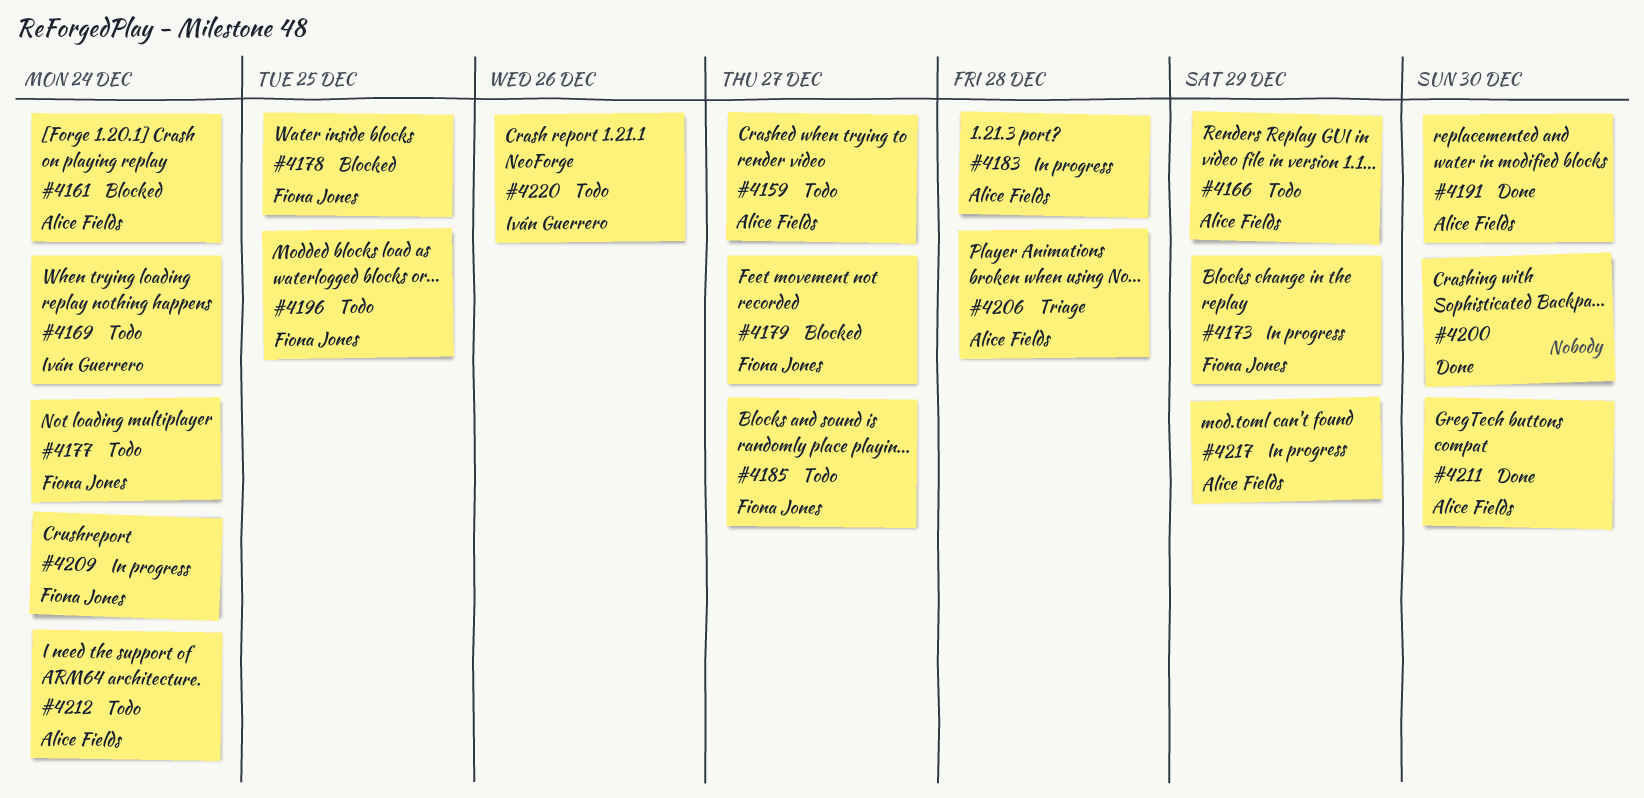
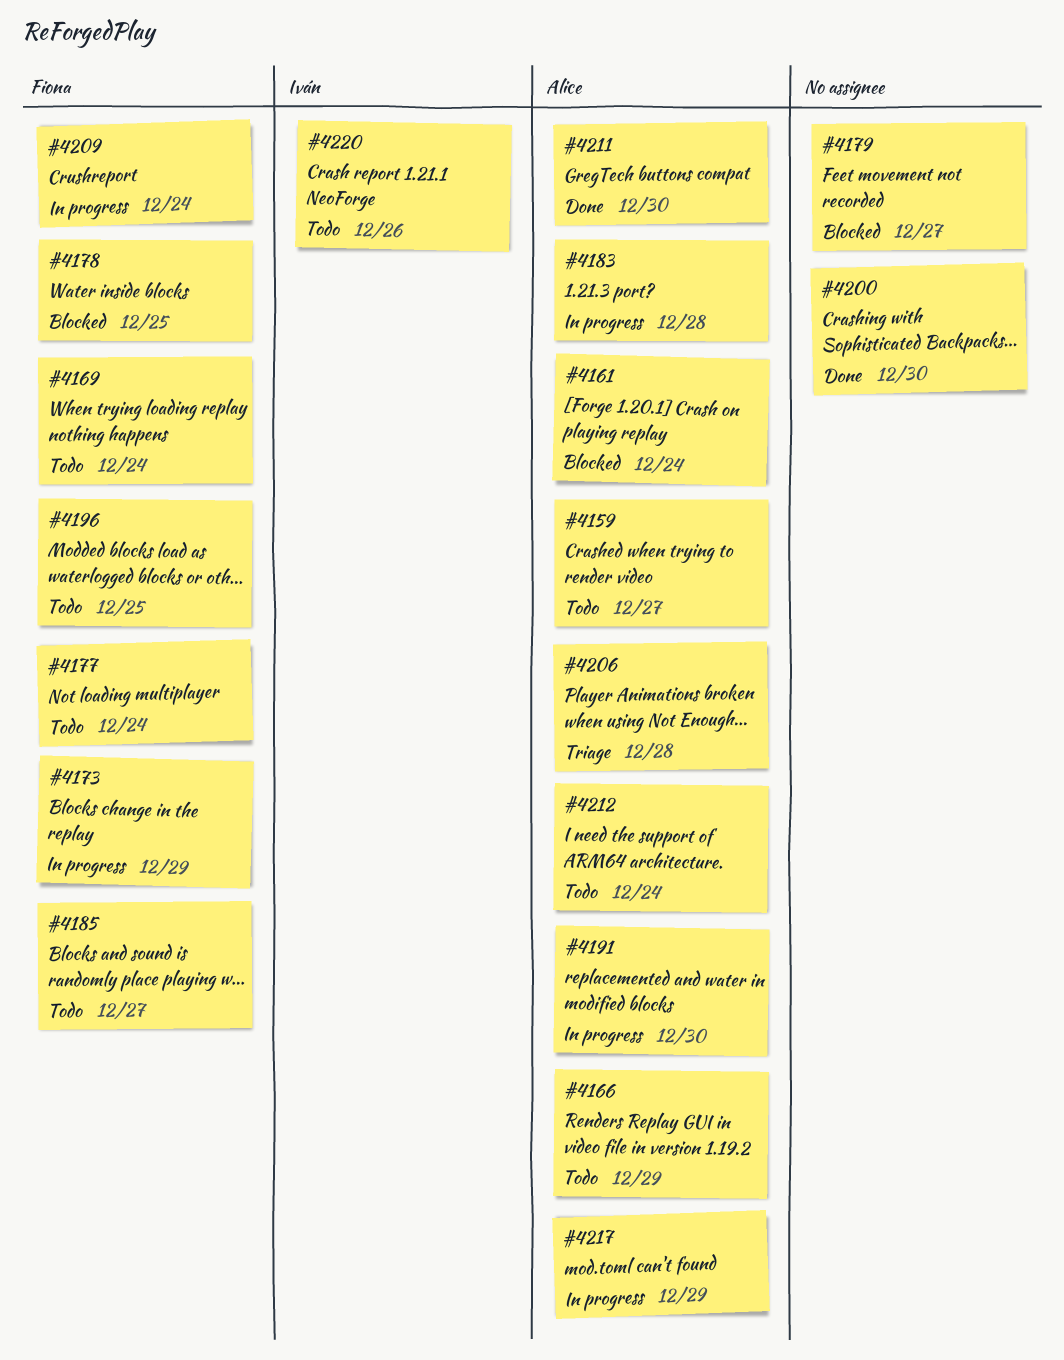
#4169, owner: Iván Guerrero -> Fiona Jones
#4179, owner: Fiona Jones -> none
#4191, status: Done -> In progress

